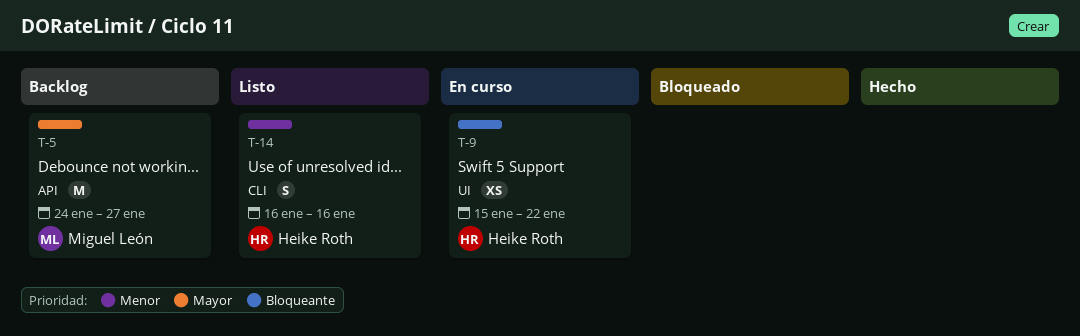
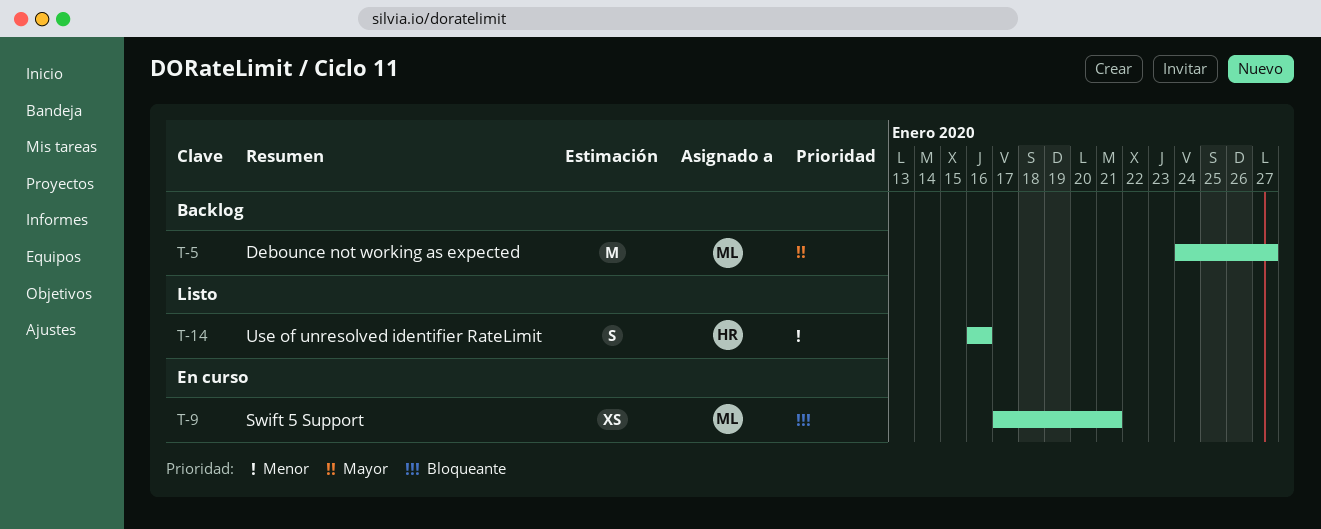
T-9, owner: Heike Roth -> Miguel León
T-9, start: Jan 15 -> Jan 17
T-9, due: Jan 22 -> Jan 21

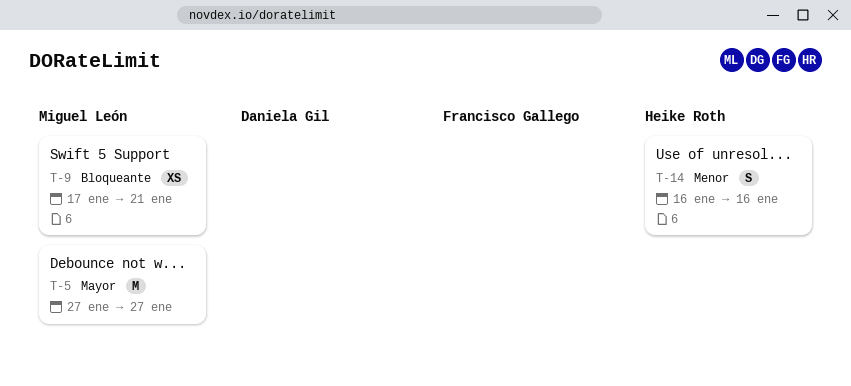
T-5, start: Jan 24 -> Jan 27

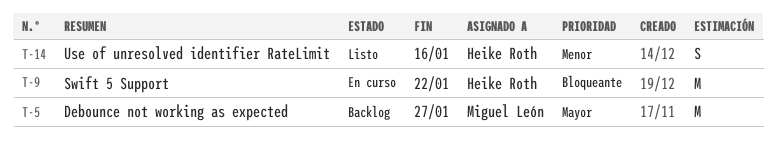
T-9, owner: Miguel León -> Heike Roth
T-9, estimate: XS -> M
T-9, due: Jan 21 -> Jan 22

